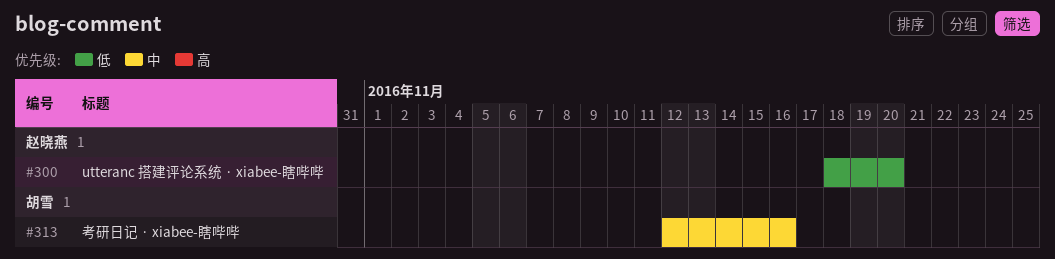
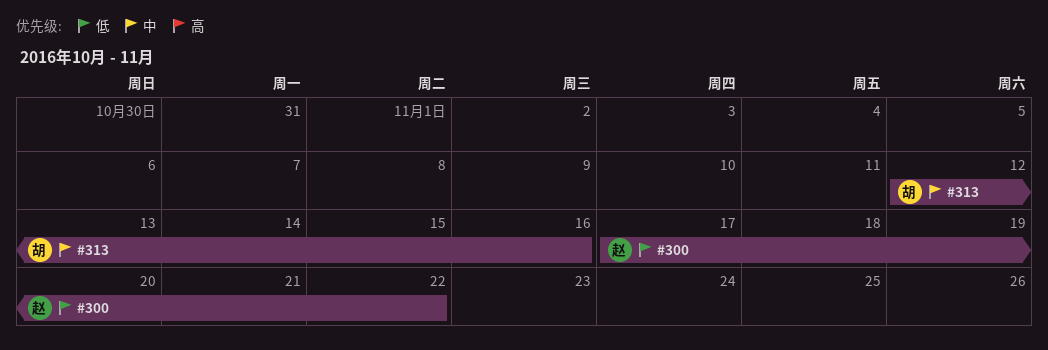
#300, start: Nov 18 -> Nov 17
#300, due: Nov 20 -> Nov 22

